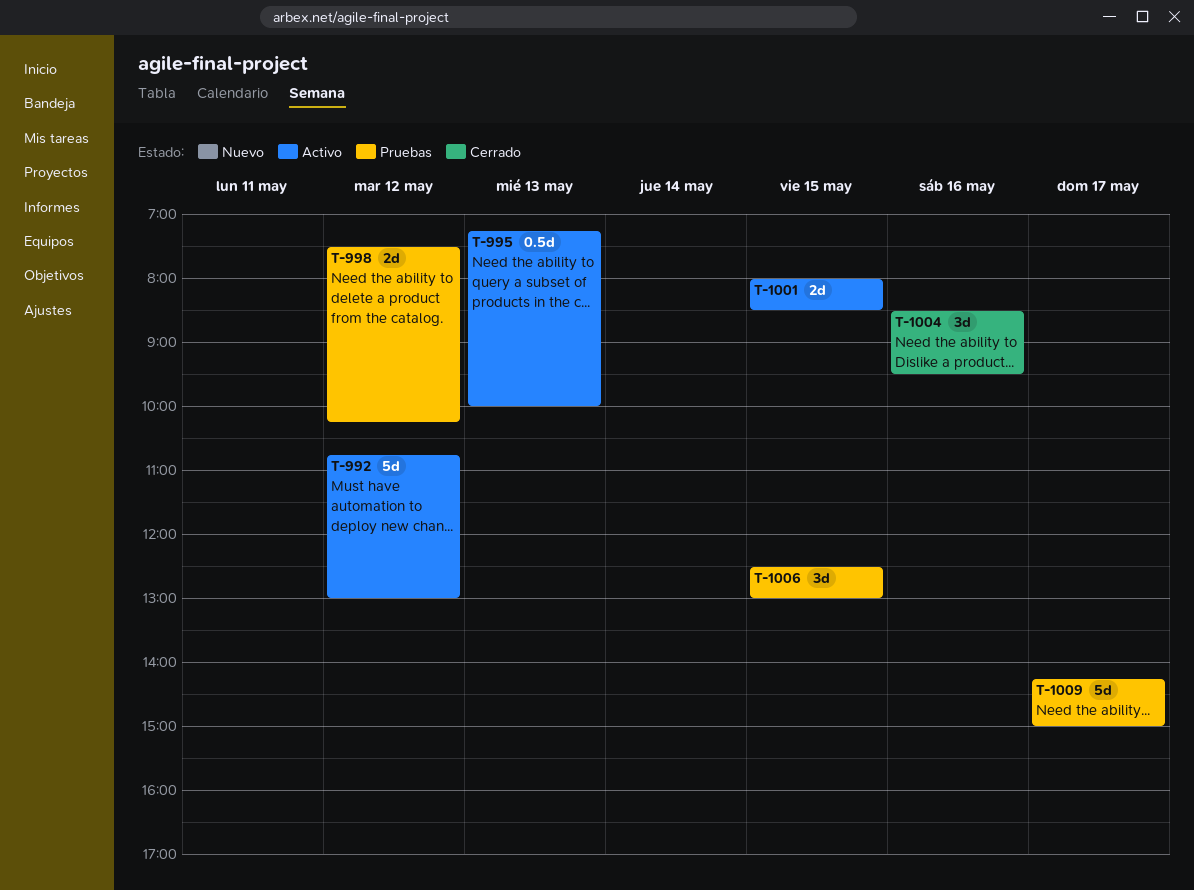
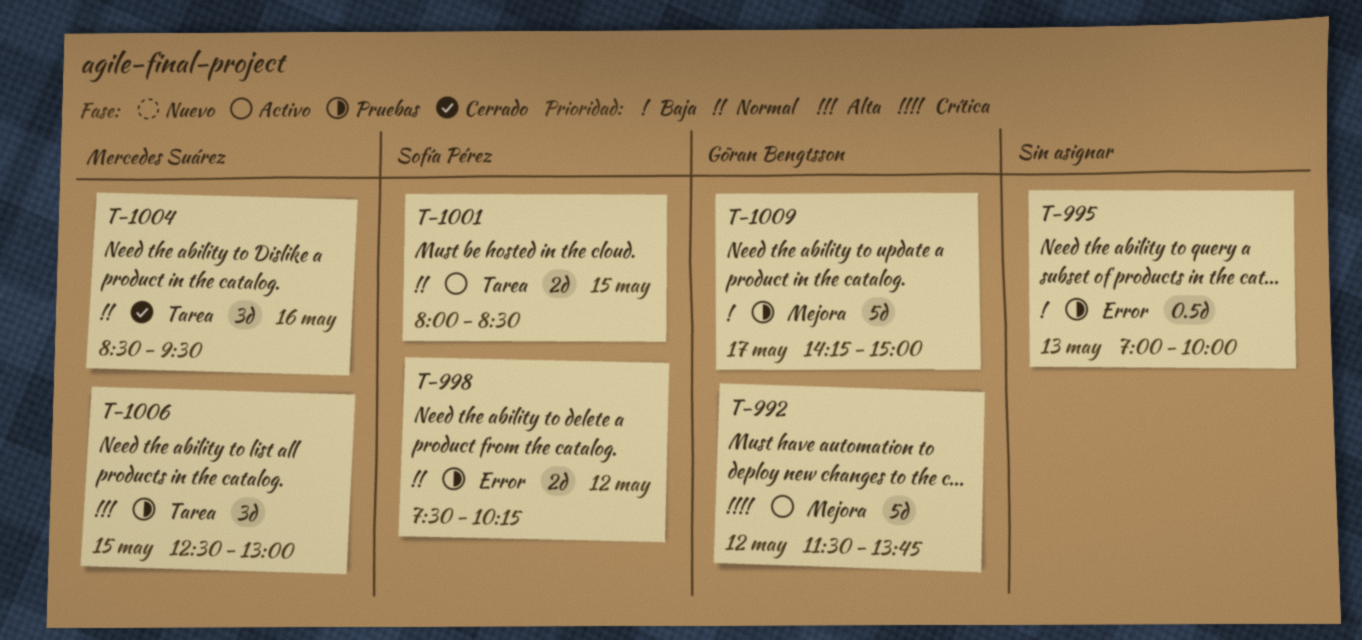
T-992, begins: 10:45 -> 11:30
T-992, ends: 13:00 -> 13:45
T-995, status: Activo -> Pruebas
T-995, begins: 07:15 -> 07:00

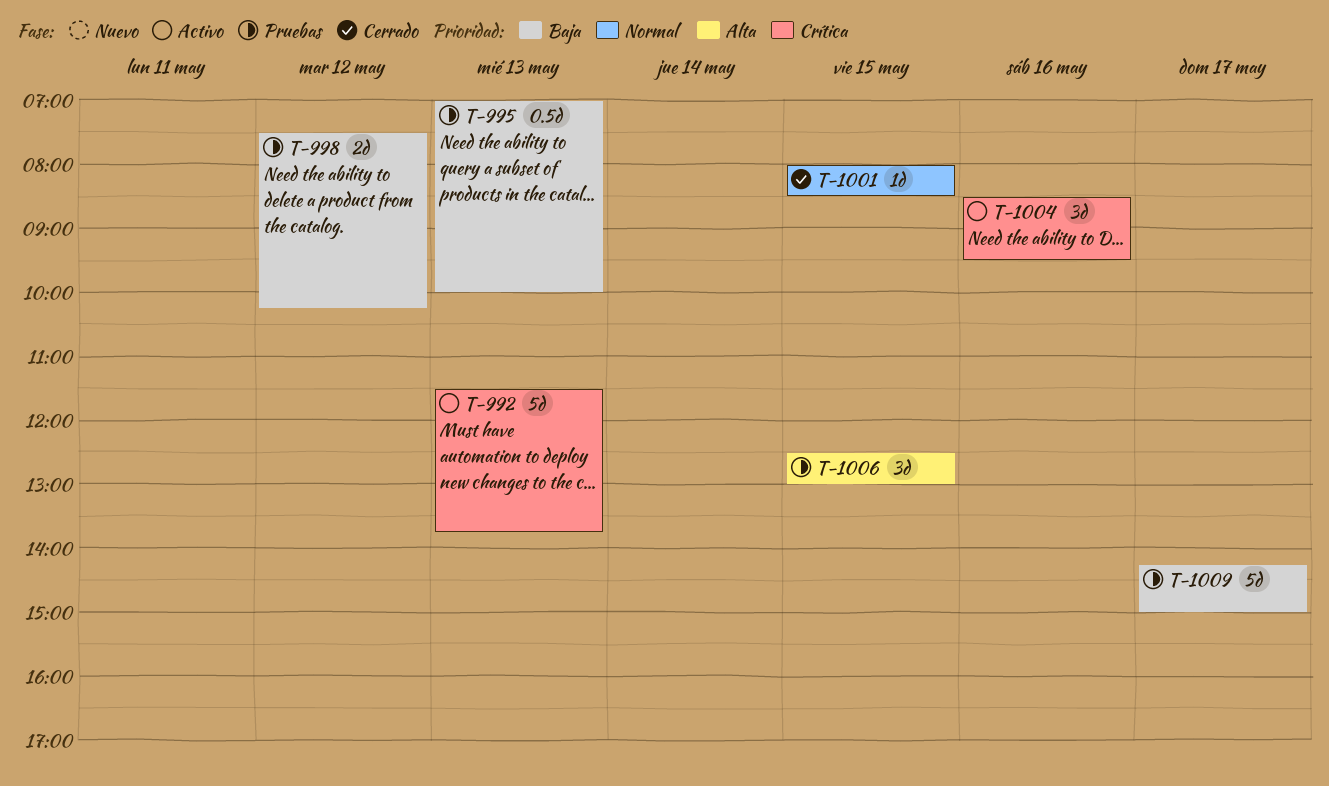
T-992, day: May 12 -> May 13
T-998, priority: Normal -> Baja
T-1001, status: Activo -> Cerrado
T-1001, estimate: 2d -> 1d
T-1004, status: Cerrado -> Activo
T-1004, priority: Normal -> Crítica

